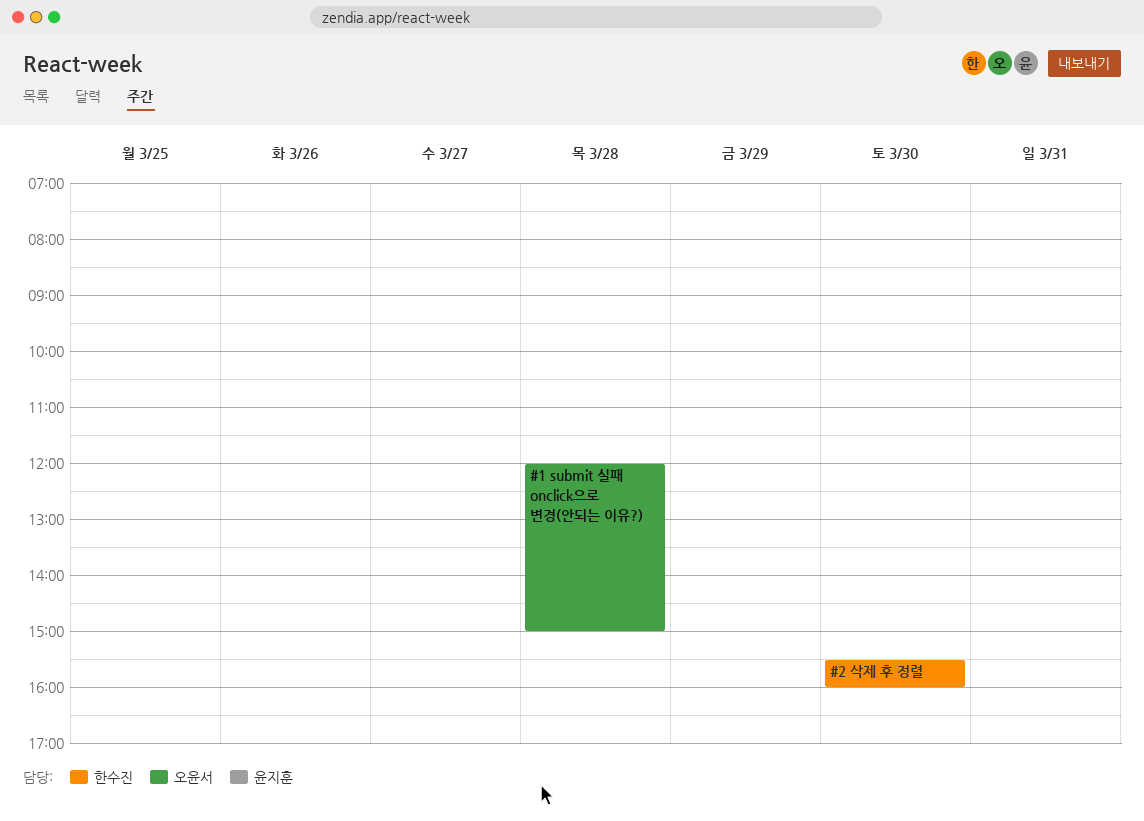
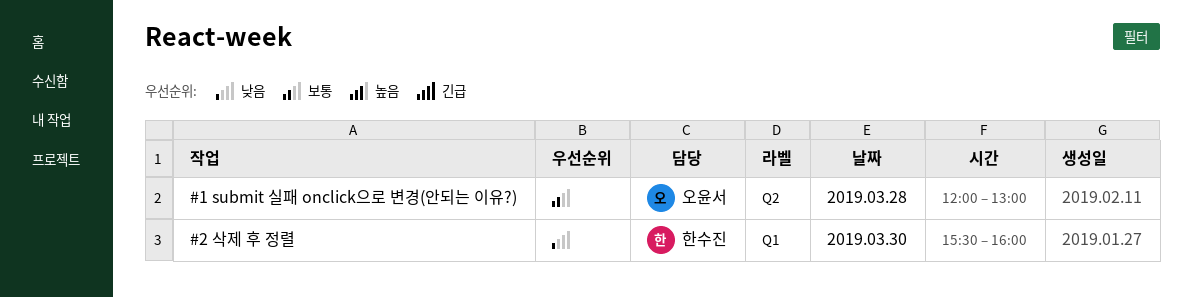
#1 submit 실패 onclick으로 변경(안되는 이유?), ends: 15:00 -> 13:00

